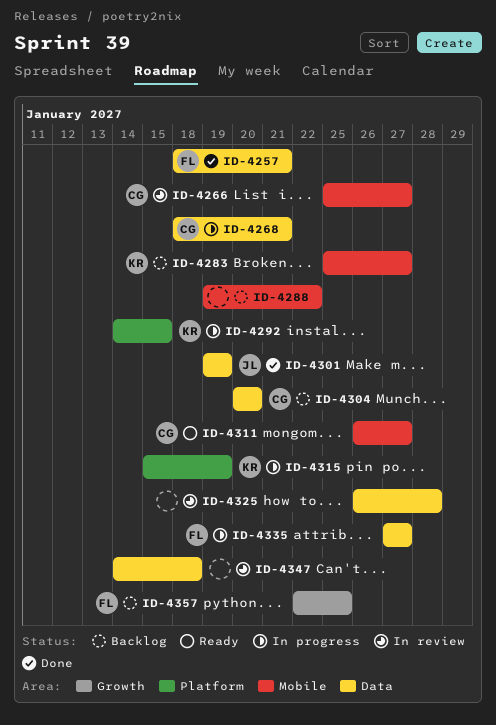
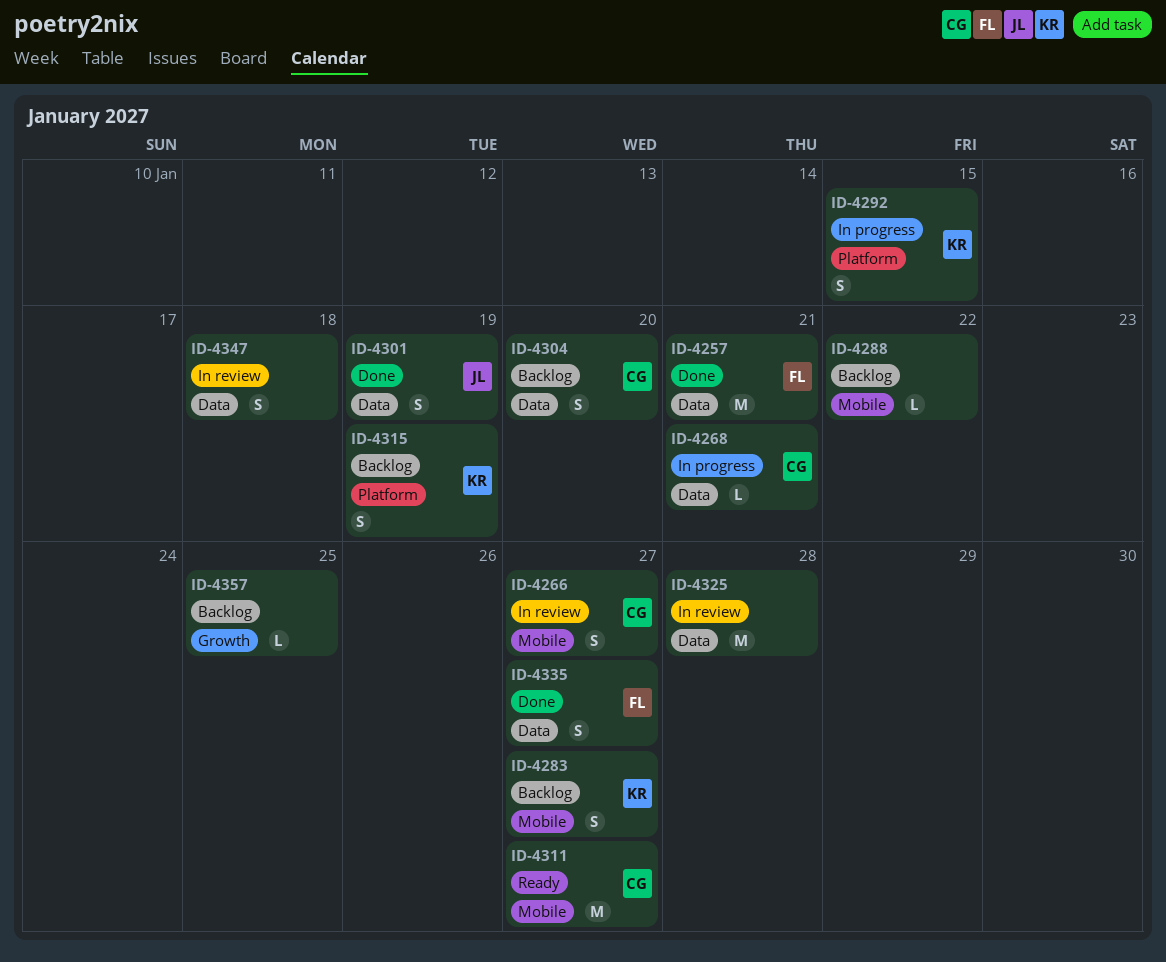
ID-4315, status: In progress -> Backlog
ID-4335, status: In progress -> Done
ID-4357, owner: FL -> none

